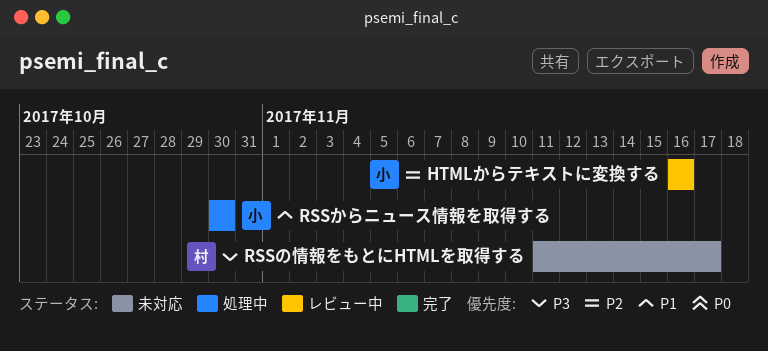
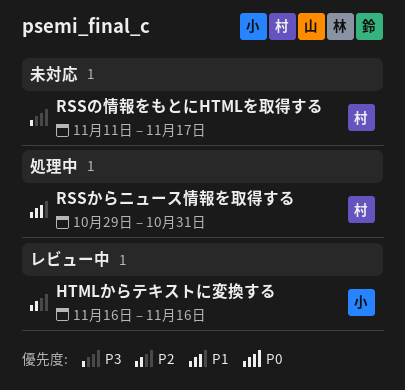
RSSからニュース情報を取得する, owner: 小 -> 村
RSSからニュース情報を取得する, start: Oct 30 -> Oct 29
RSSからニュース情報を取得する, due: Oct 30 -> Oct 31

